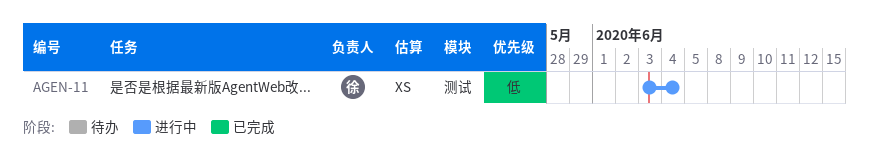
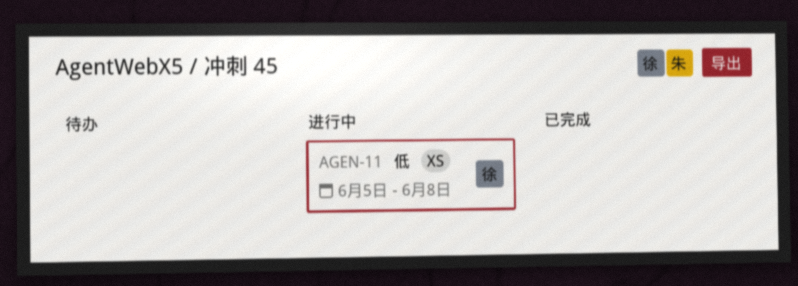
AGEN-11, start: Jun 3 -> Jun 5
AGEN-11, due: Jun 4 -> Jun 8

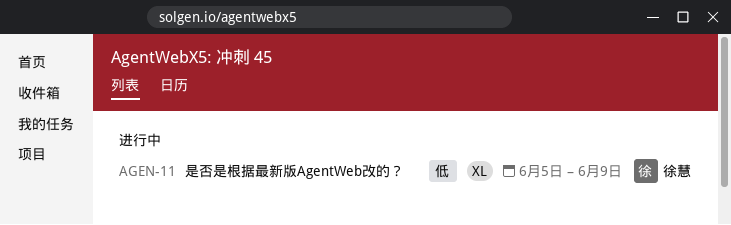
AGEN-11, estimate: XS -> XL
AGEN-11, due: Jun 8 -> Jun 9

